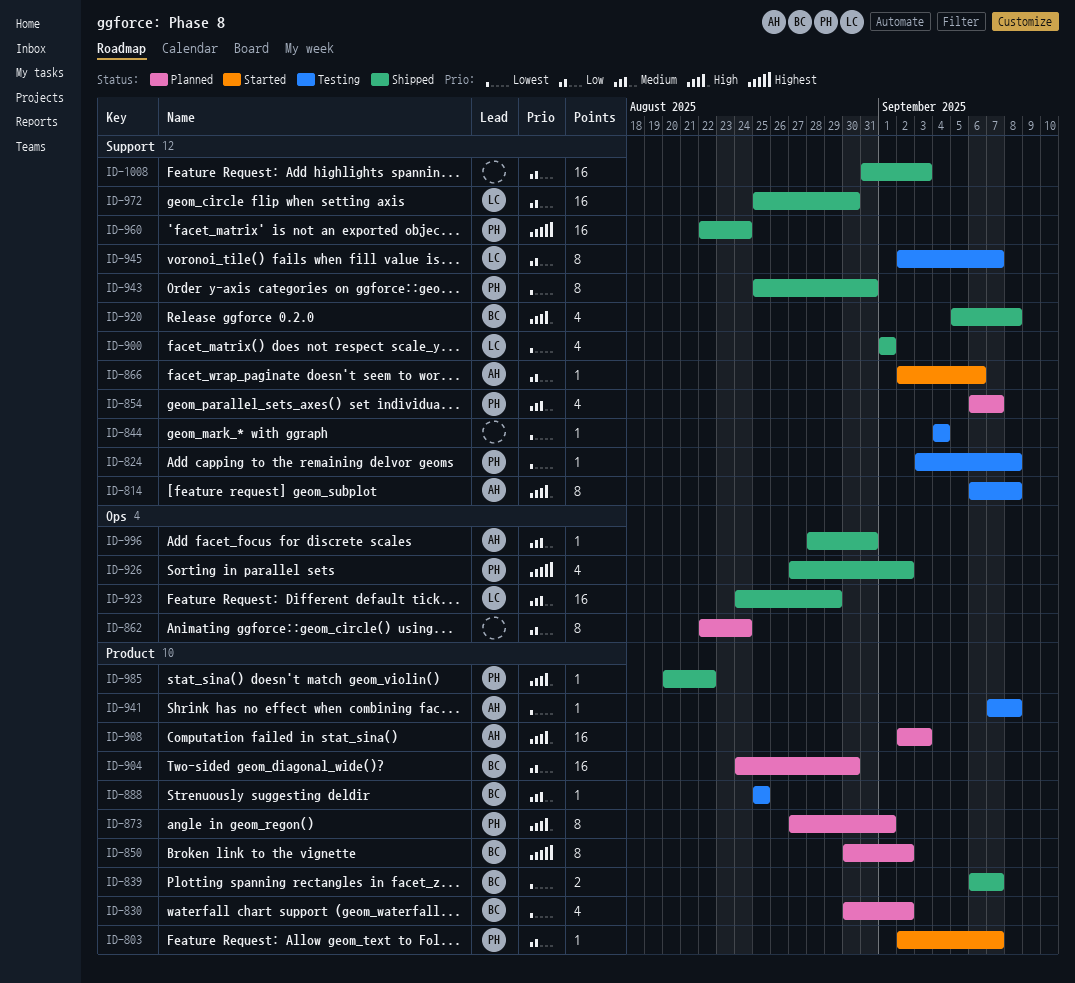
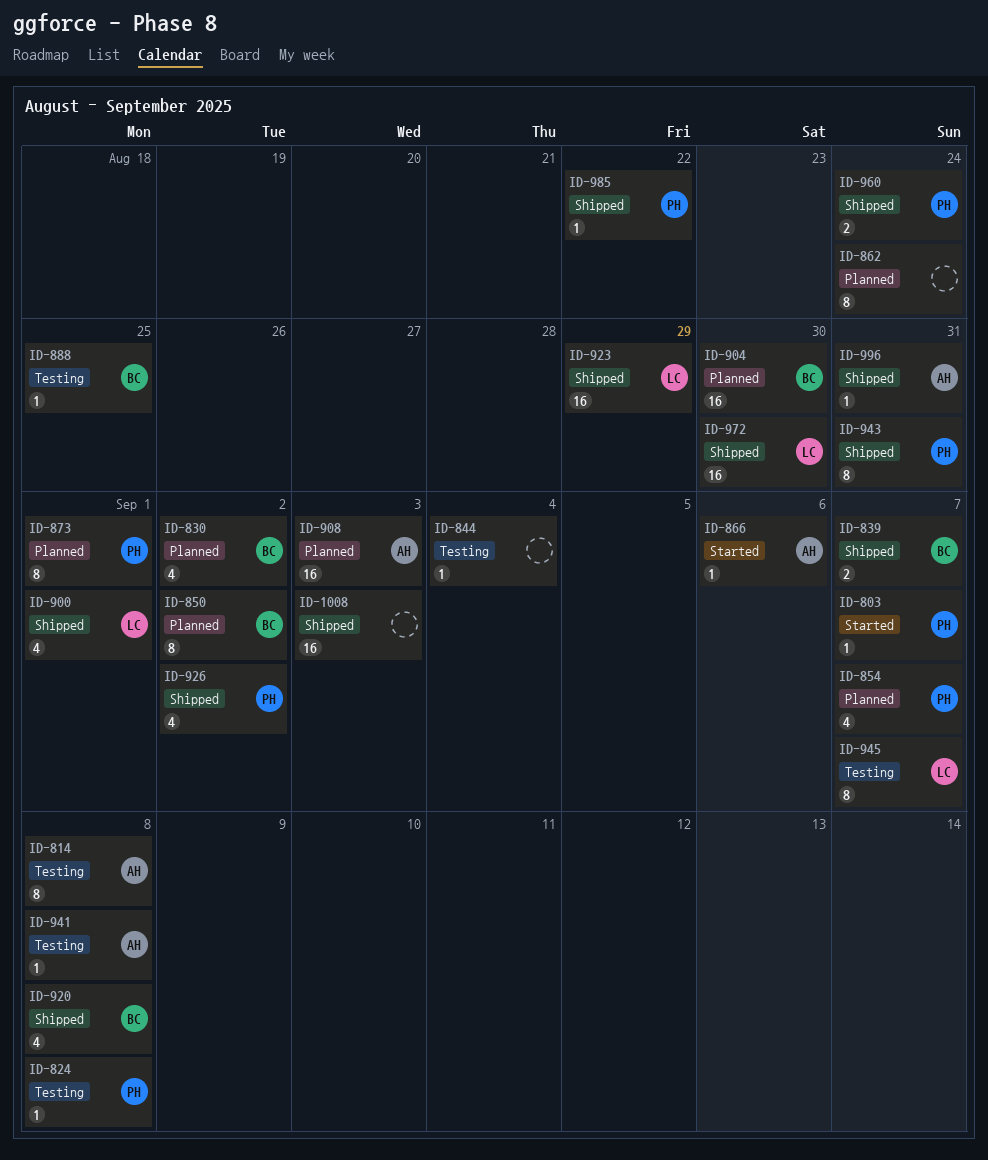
ID-960, estimate: 16 -> 2

